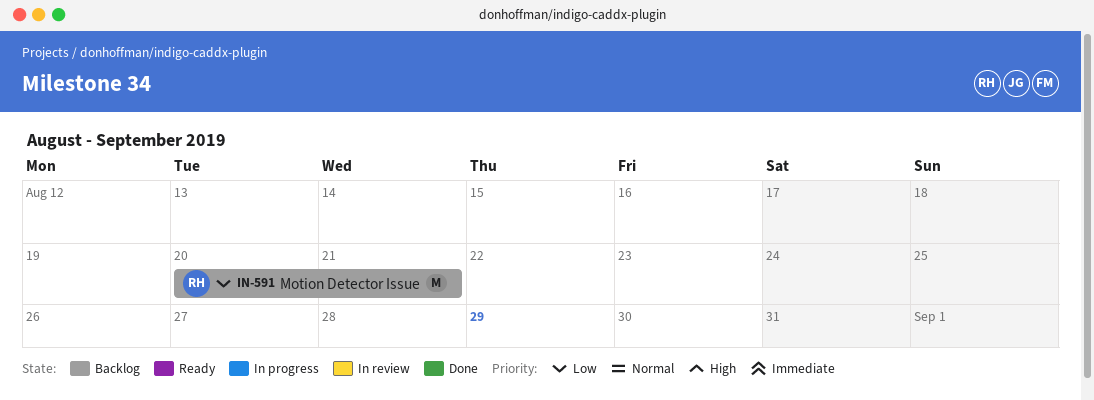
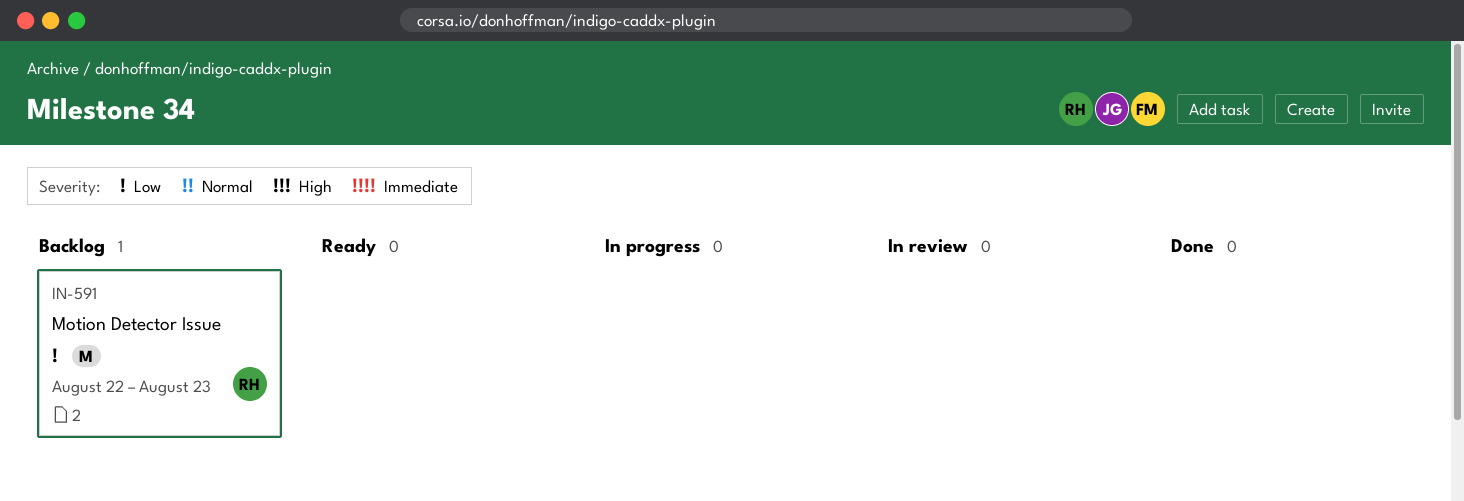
IN-591, start: Aug 20 -> Aug 22
IN-591, due: Aug 21 -> Aug 23

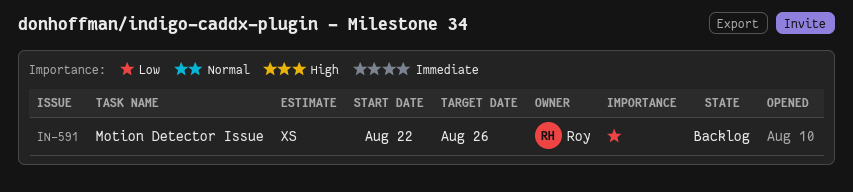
IN-591, estimate: M -> XS
IN-591, due: Aug 23 -> Aug 26

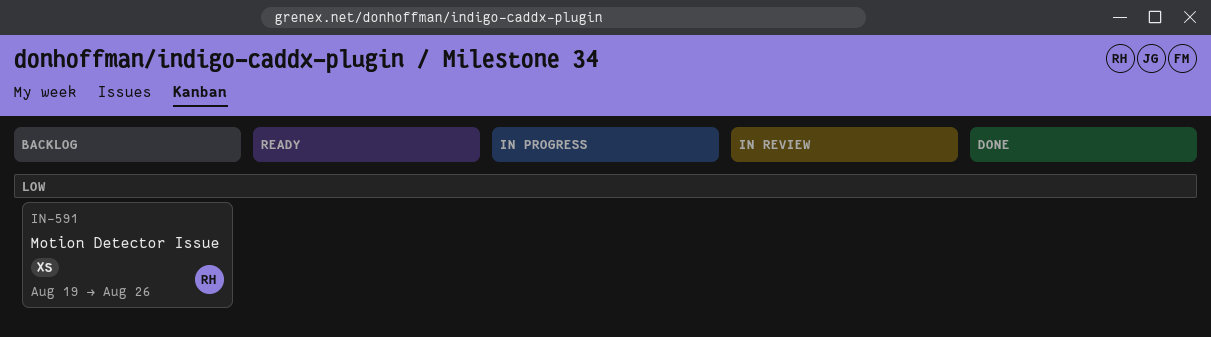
IN-591, start: Aug 22 -> Aug 19

